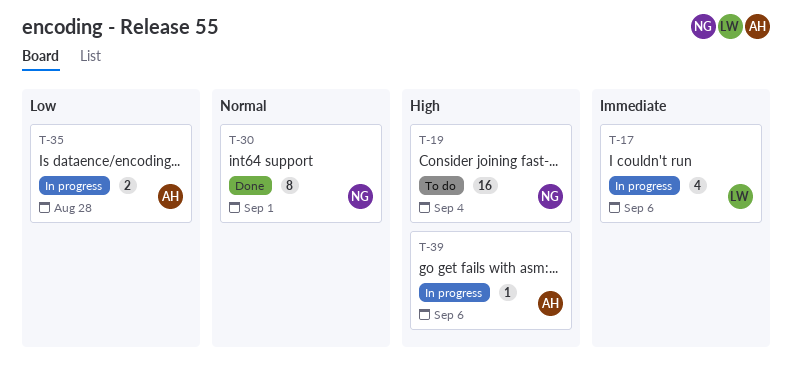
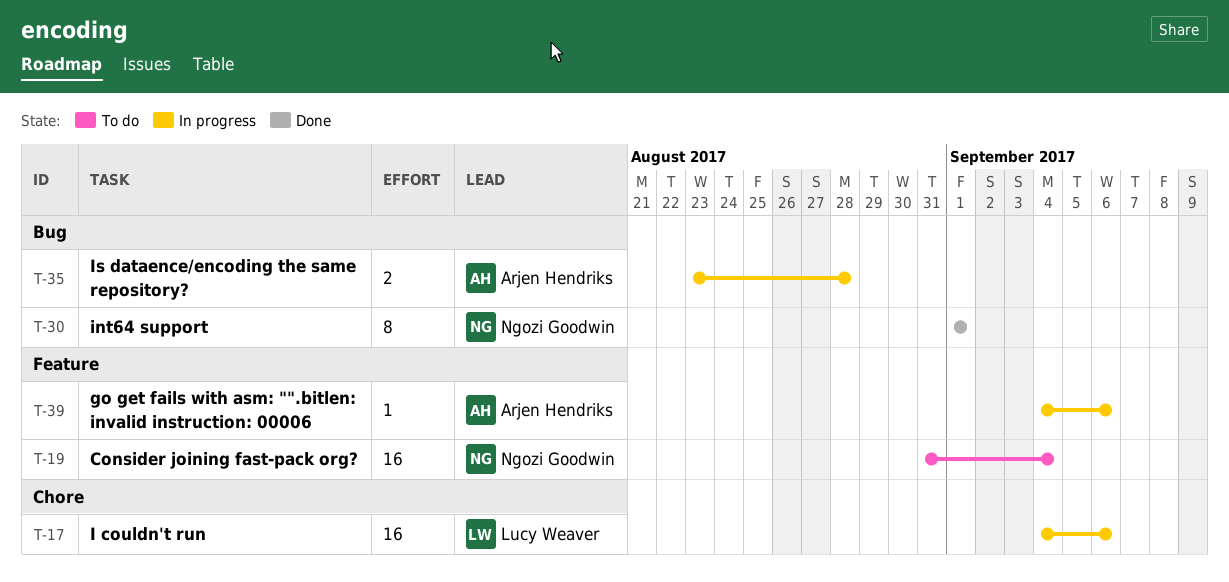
T-17, estimate: 4 -> 16

